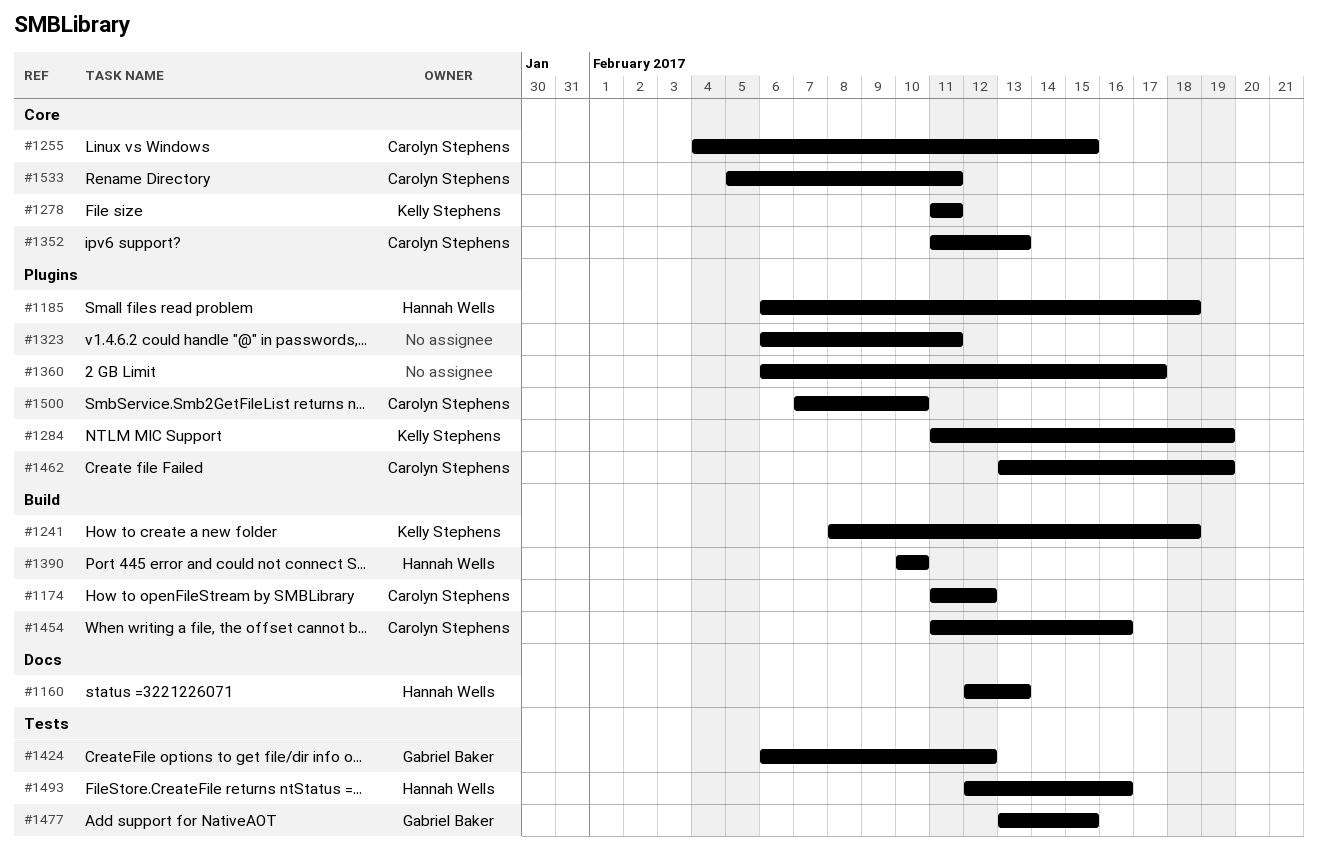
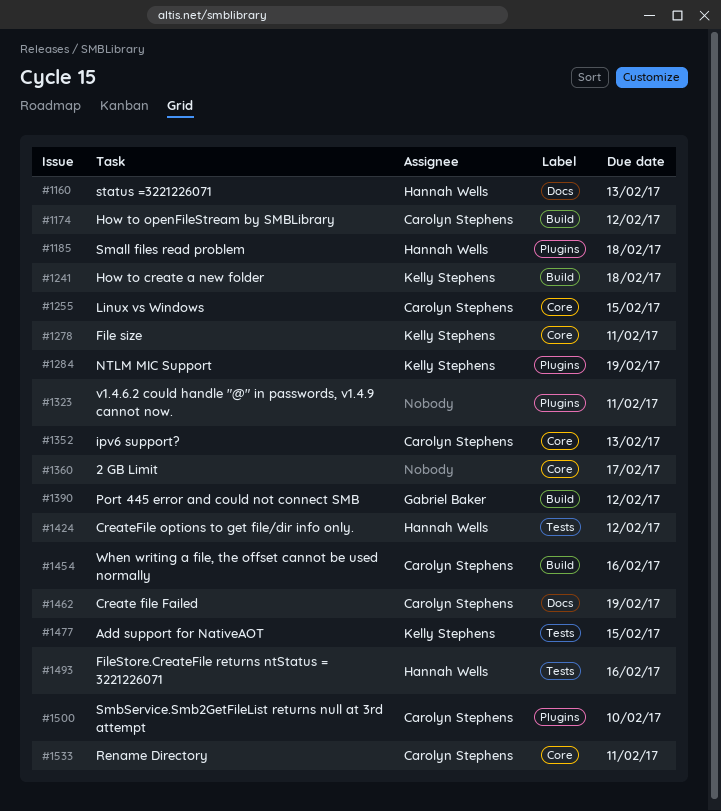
#1360, label: Plugins -> Core
#1390, owner: Hannah Wells -> Gabriel Baker
#1390, due: Feb 10 -> Feb 12
#1424, owner: Gabriel Baker -> Hannah Wells
#1462, label: Plugins -> Docs
#1477, owner: Gabriel Baker -> Kelly Stephens

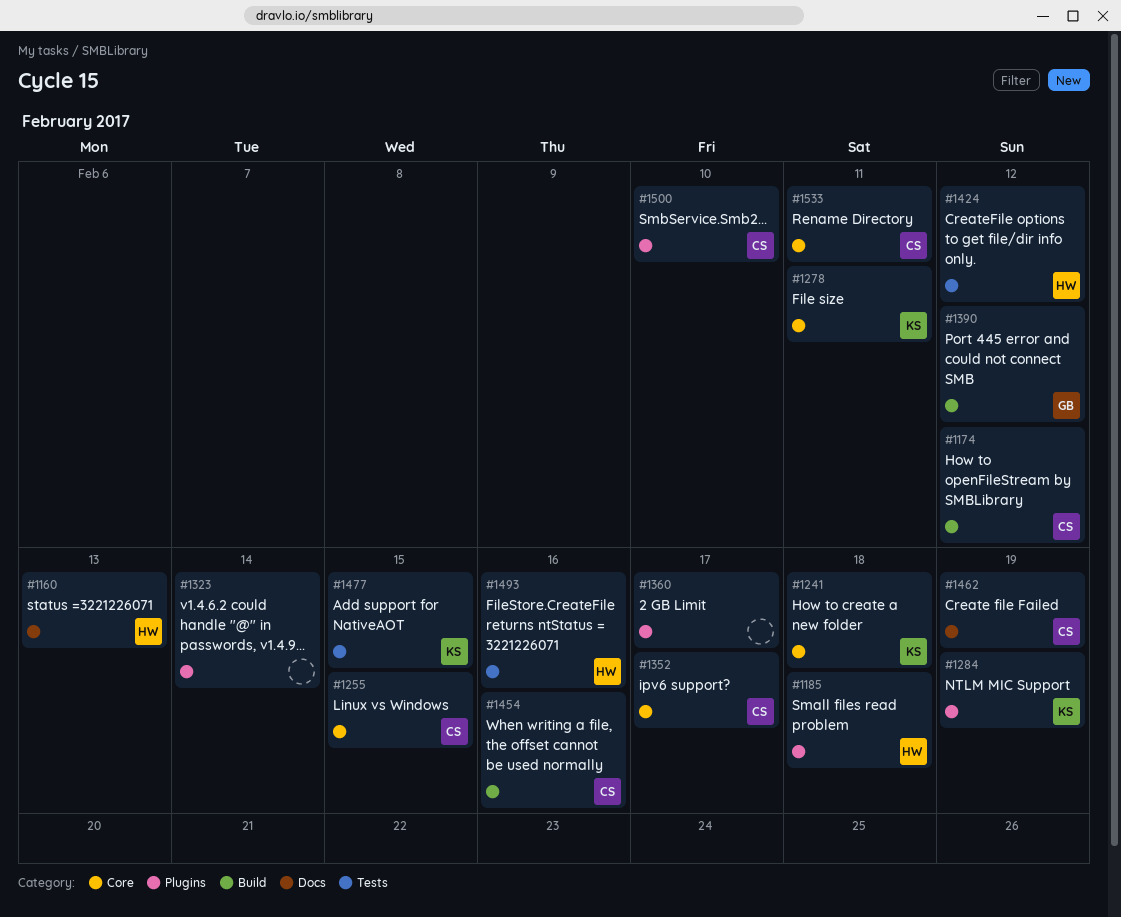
#1241, label: Build -> Core
#1323, due: Feb 11 -> Feb 14
#1352, due: Feb 13 -> Feb 17
#1360, label: Core -> Plugins

